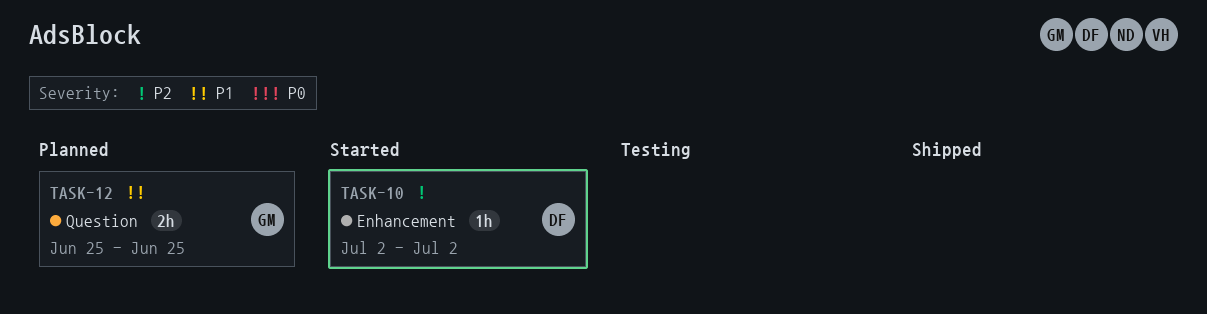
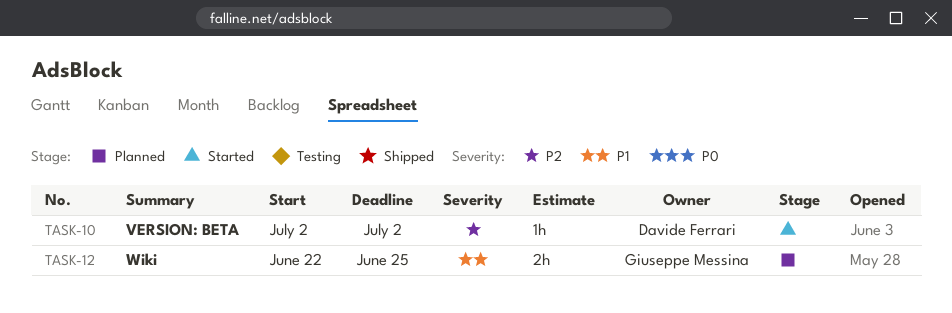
TASK-12, start: Jun 25 -> Jun 22

